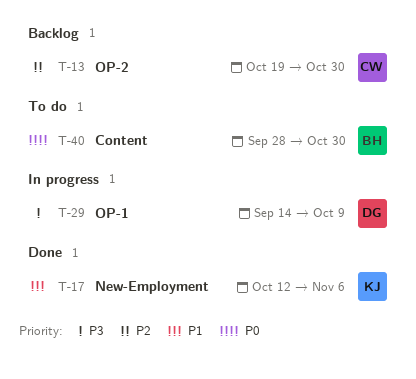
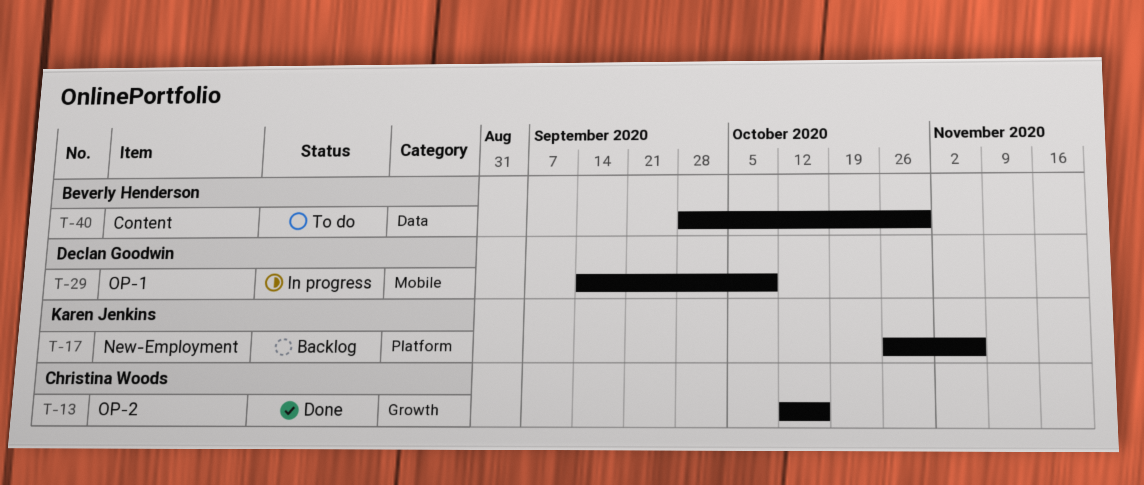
T-13, status: Backlog -> Done
T-13, start: Oct 19 -> Oct 12
T-13, due: Oct 30 -> Oct 16
T-17, status: Done -> Backlog
T-17, start: Oct 12 -> Oct 26

